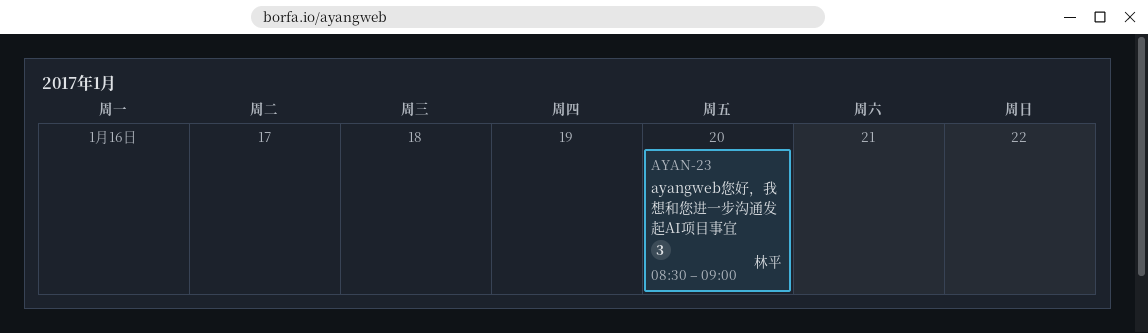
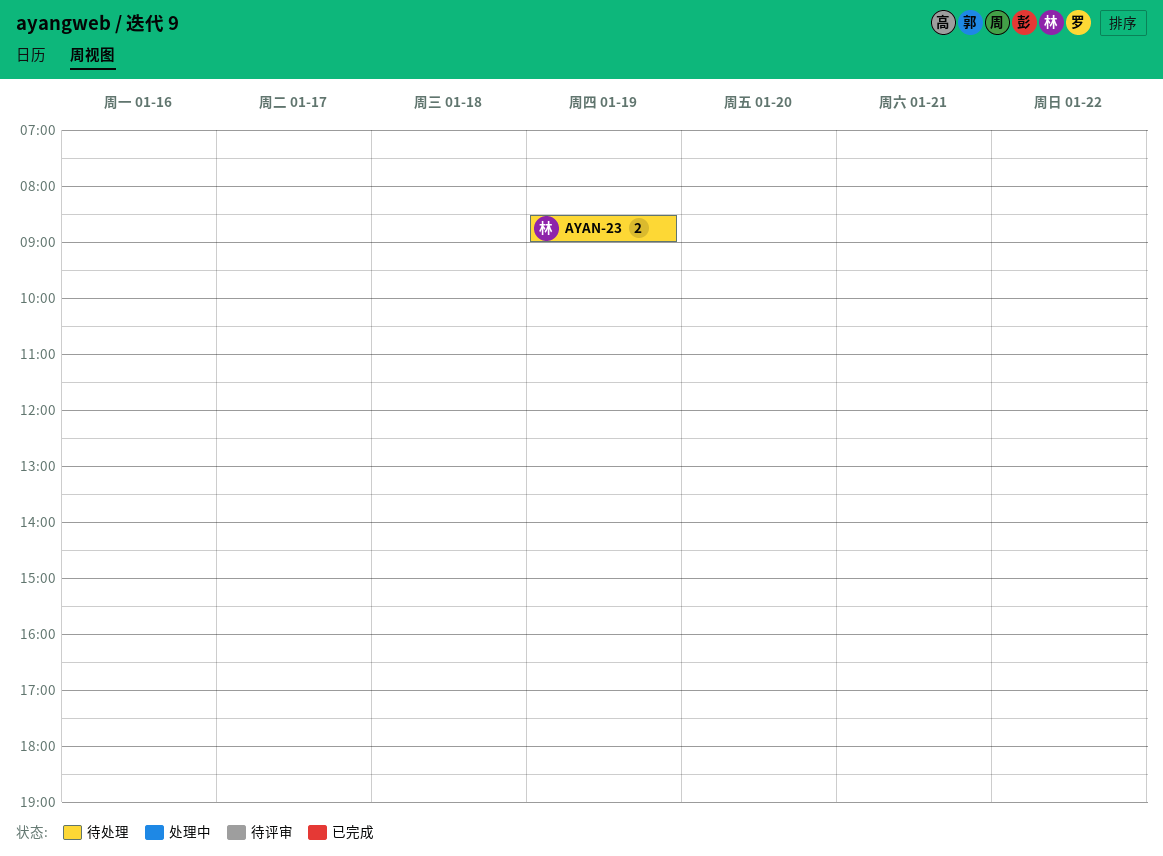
AYAN-23, estimate: 3 -> 2
AYAN-23, day: Jan 20 -> Jan 19

